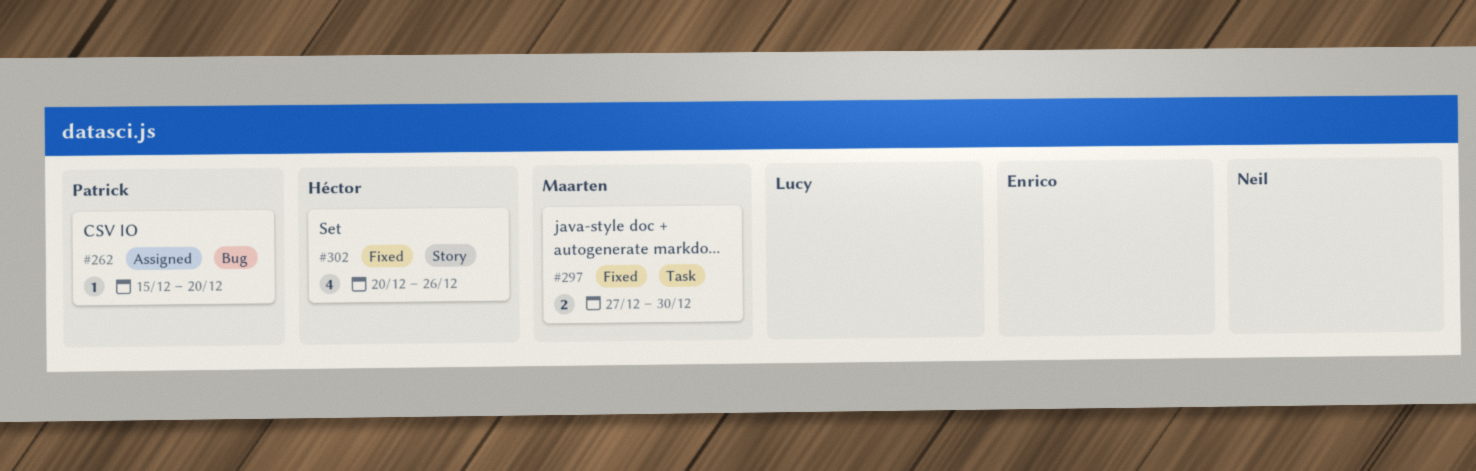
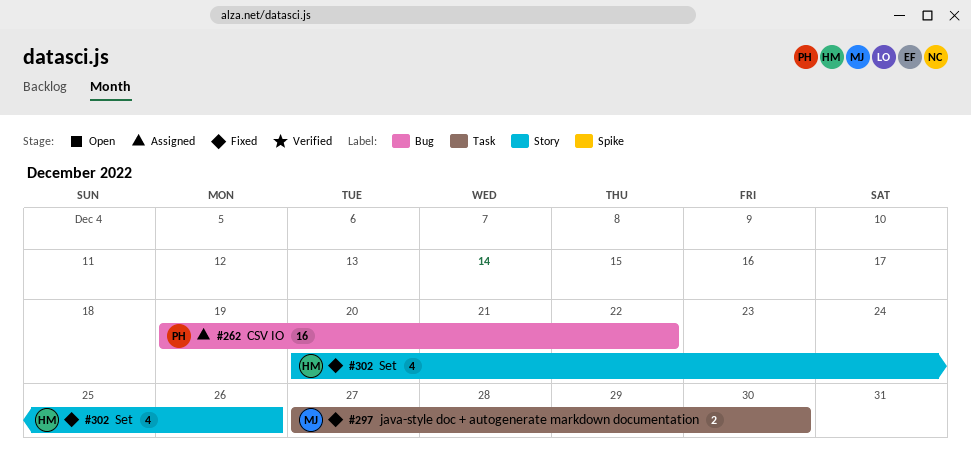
#262, estimate: 1 -> 16
#262, start: Dec 15 -> Dec 19
#262, due: Dec 20 -> Dec 22

